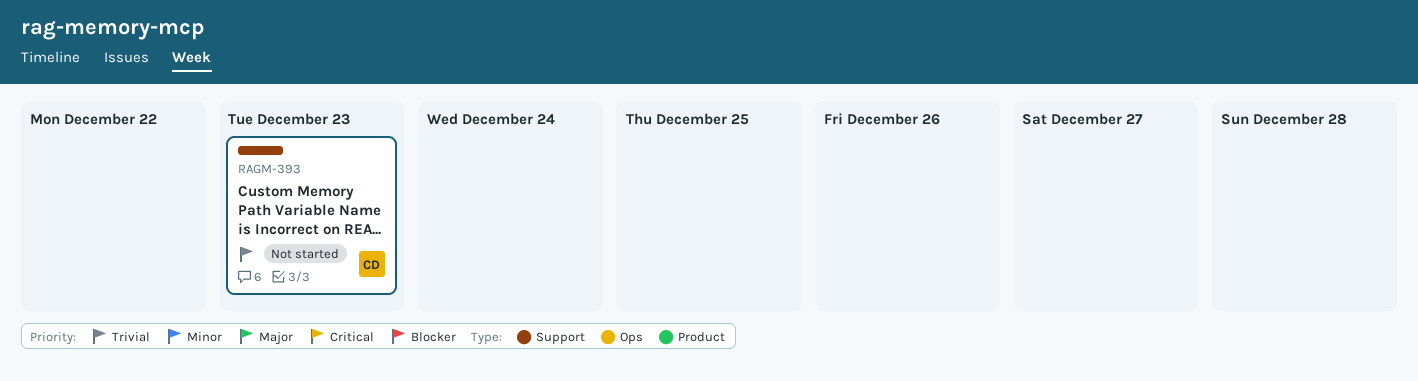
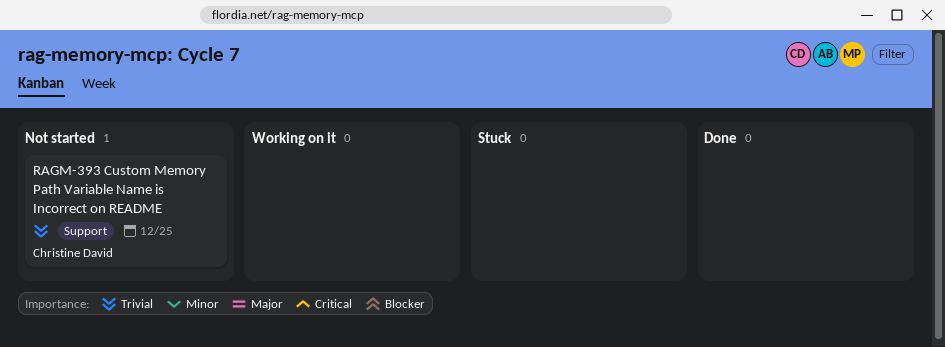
RAGM-393, due: Dec 23 -> Dec 25

